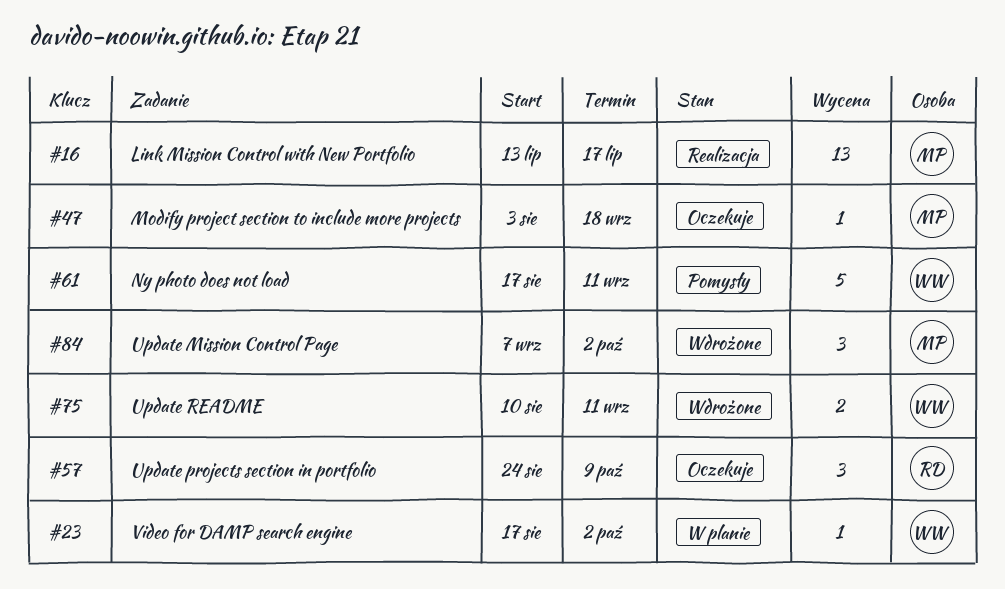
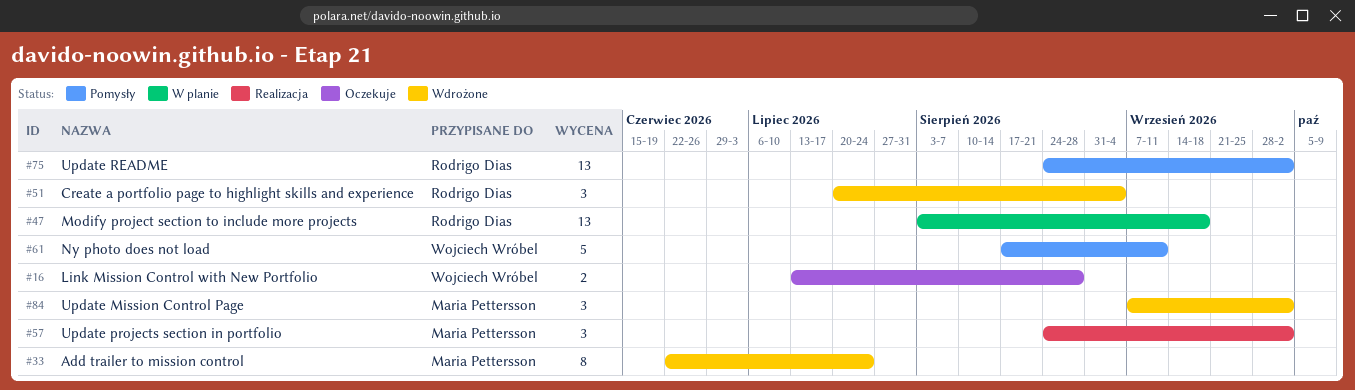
#16, status: Realizacja -> Oczekuje
#16, owner: Maria Pettersson -> Wojciech Wróbel
#16, estimate: 13 -> 2
#16, due: Jul 17 -> Aug 28
#23: present -> none
#33: none -> present
#47, status: Oczekuje -> W planie
#47, owner: Maria Pettersson -> Rodrigo Dias
#47, estimate: 1 -> 13
#51: none -> present
#57, status: Oczekuje -> Realizacja
#57, owner: Rodrigo Dias -> Maria Pettersson
#57, due: Oct 9 -> Oct 2
#75, status: Wdrożone -> Pomysły
#75, owner: Wojciech Wróbel -> Rodrigo Dias
#75, estimate: 2 -> 13
#75, start: Aug 10 -> Aug 24
#75, due: Sep 11 -> Oct 2

